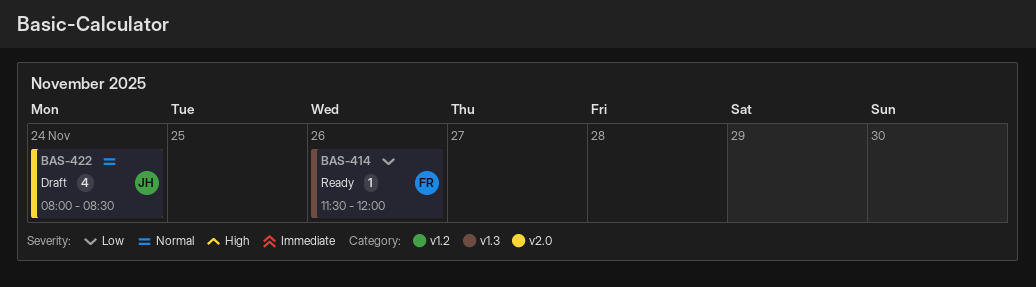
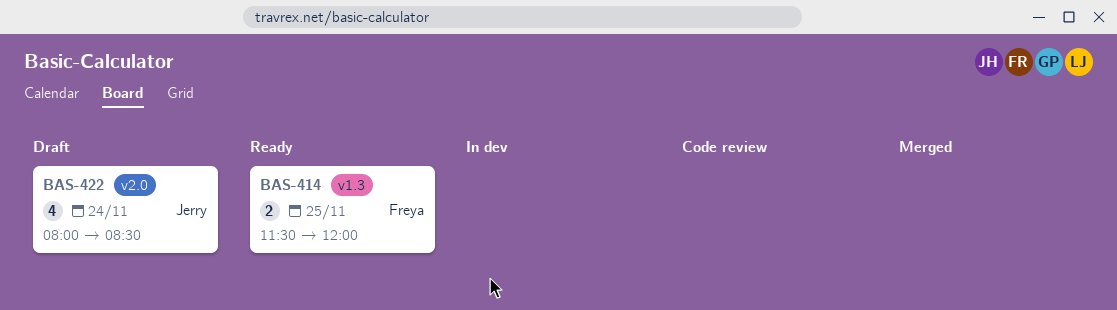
BAS-414, estimate: 1 -> 2
BAS-414, day: Nov 26 -> Nov 25

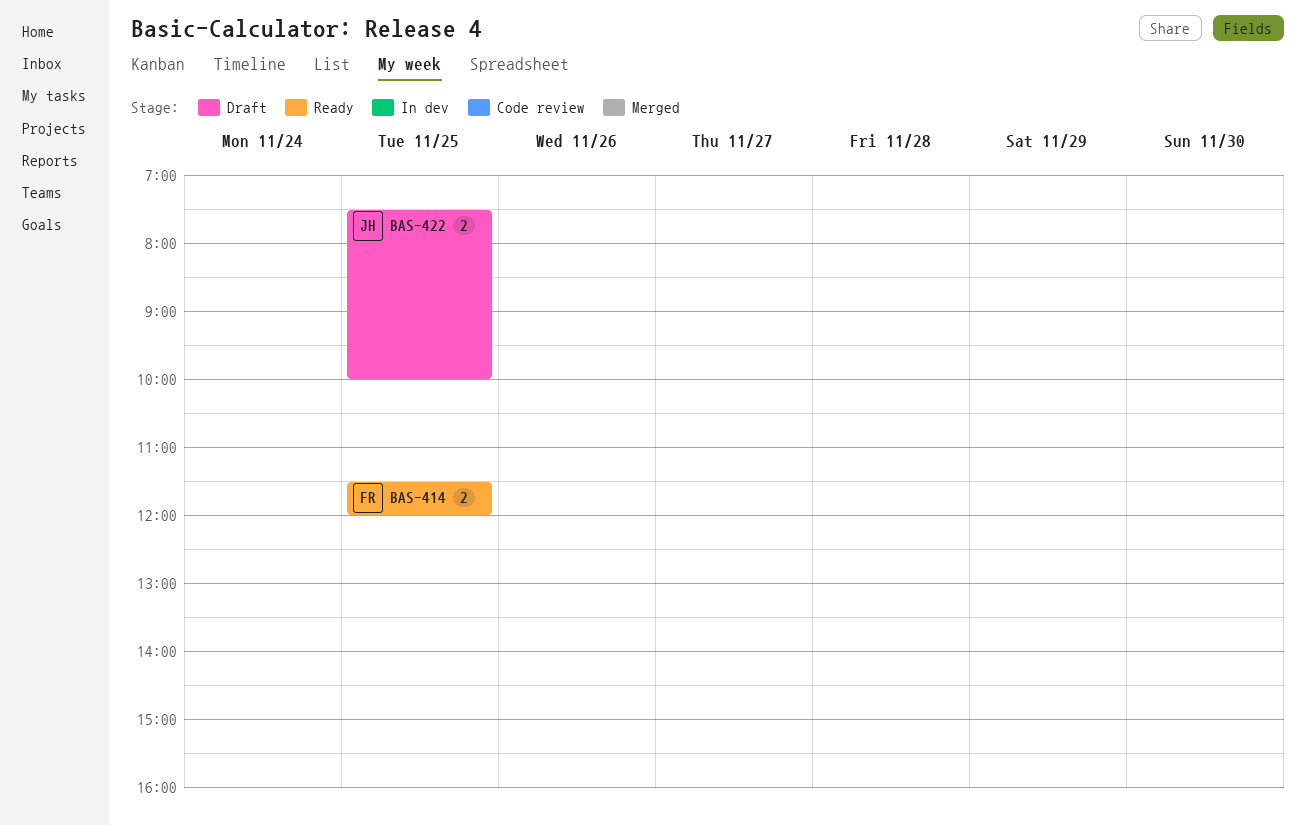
BAS-422, estimate: 4 -> 2
BAS-422, day: Nov 24 -> Nov 25
BAS-422, begins: 08:00 -> 07:30
BAS-422, ends: 08:30 -> 10:00

